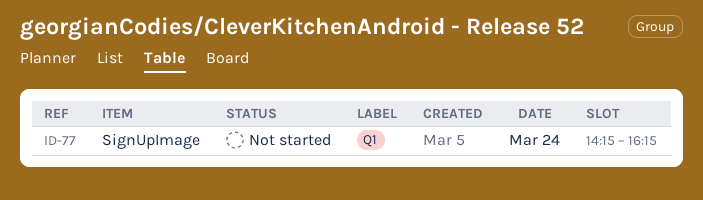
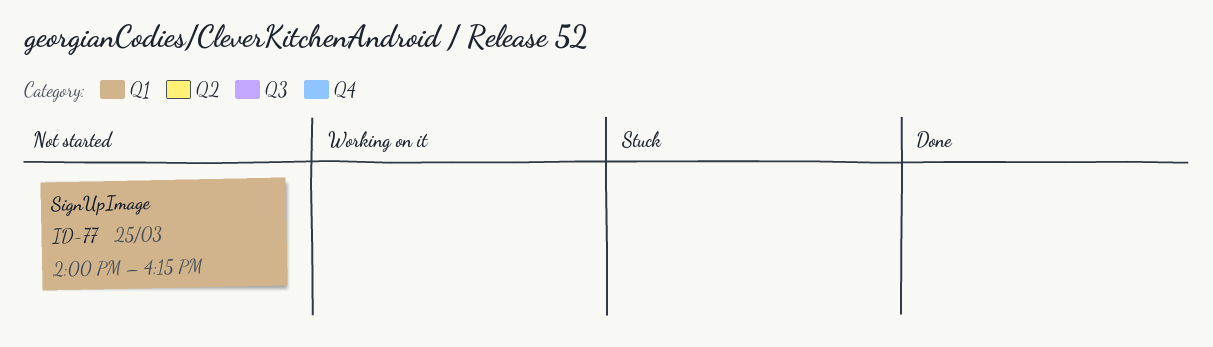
ID-77, day: Mar 24 -> Mar 25
ID-77, begins: 14:15 -> 14:00

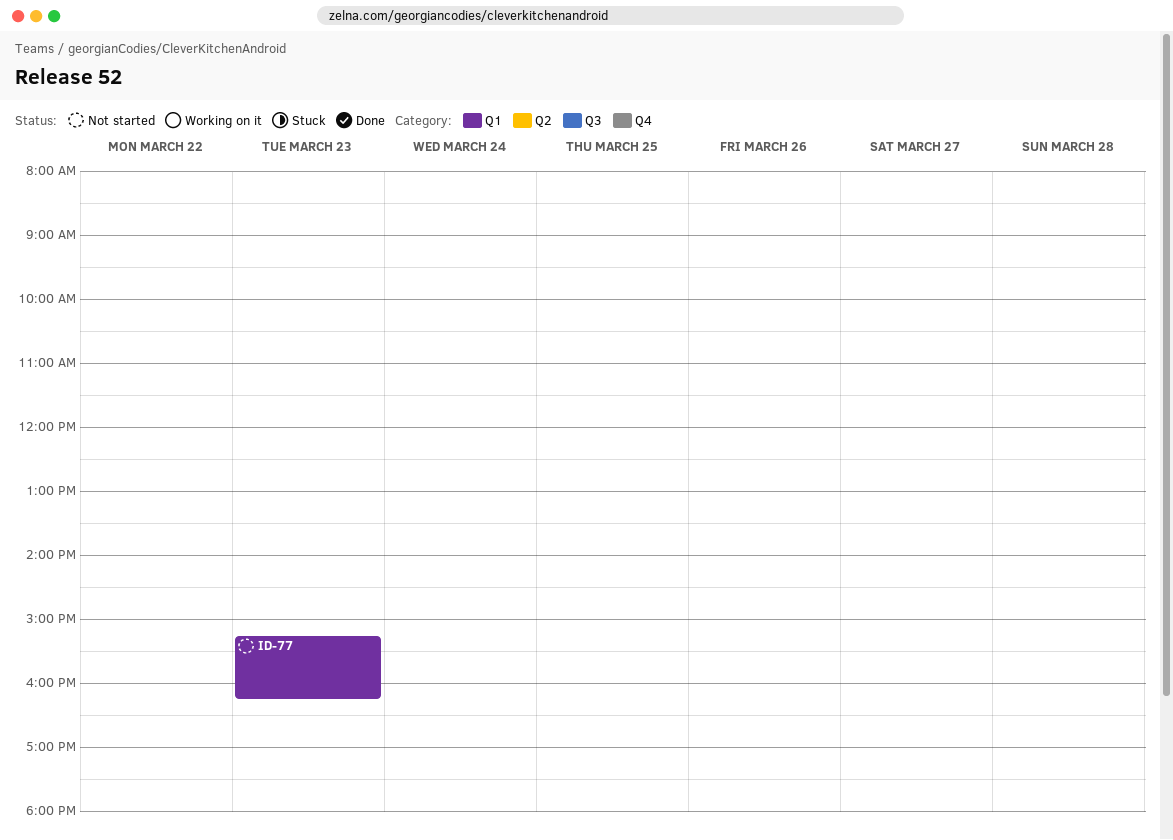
ID-77, day: Mar 25 -> Mar 23
ID-77, begins: 14:00 -> 15:15

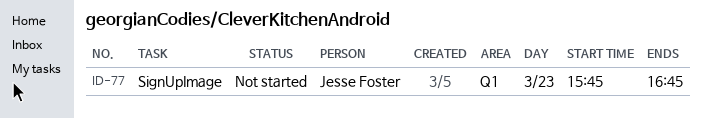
ID-77, begins: 15:15 -> 15:45
ID-77, ends: 16:15 -> 16:45

